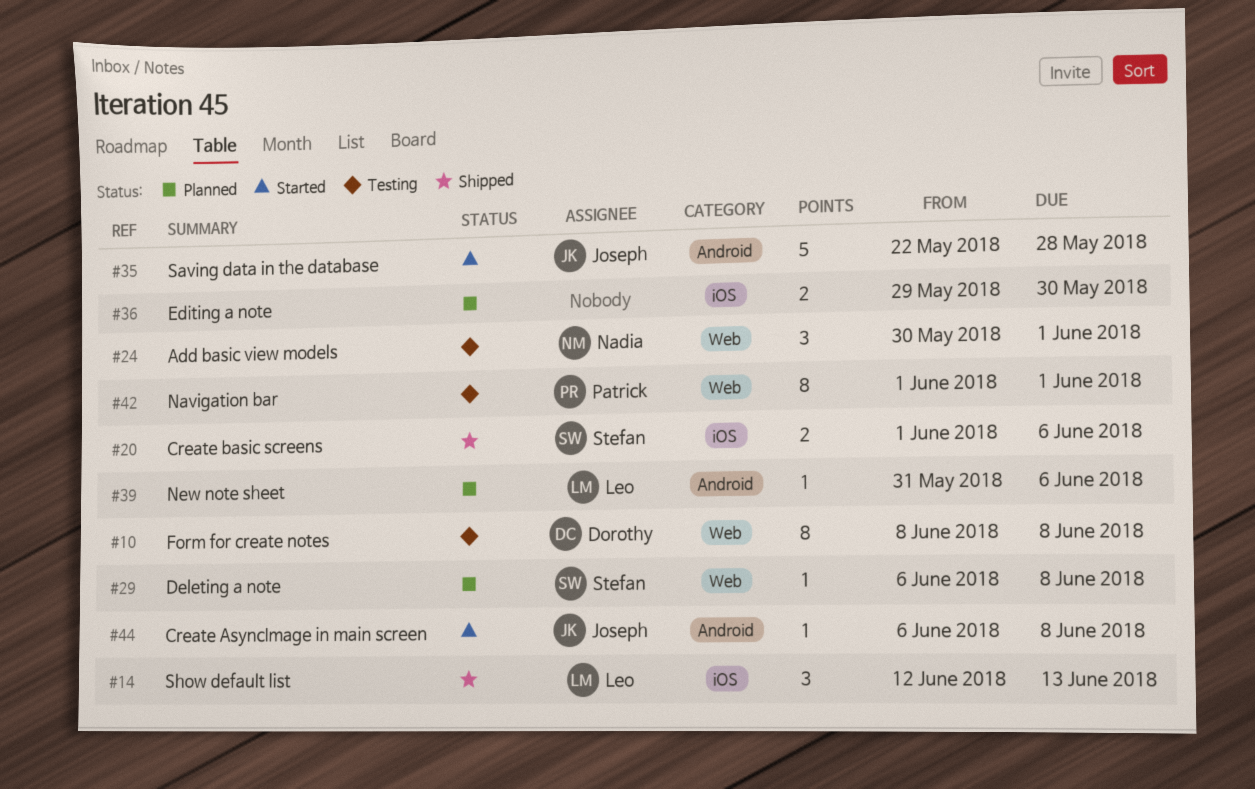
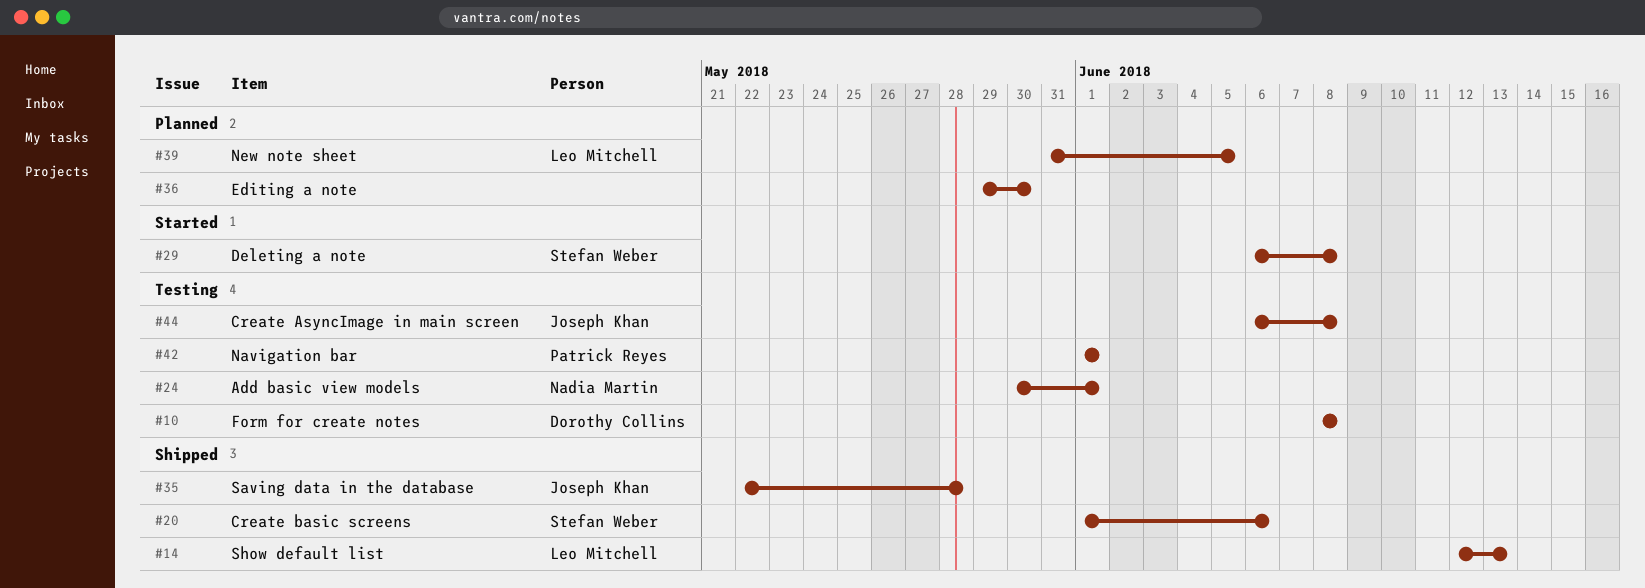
#29, status: Planned -> Started
#35, status: Started -> Shipped
#39, due: Jun 6 -> Jun 5
#44, status: Started -> Testing

